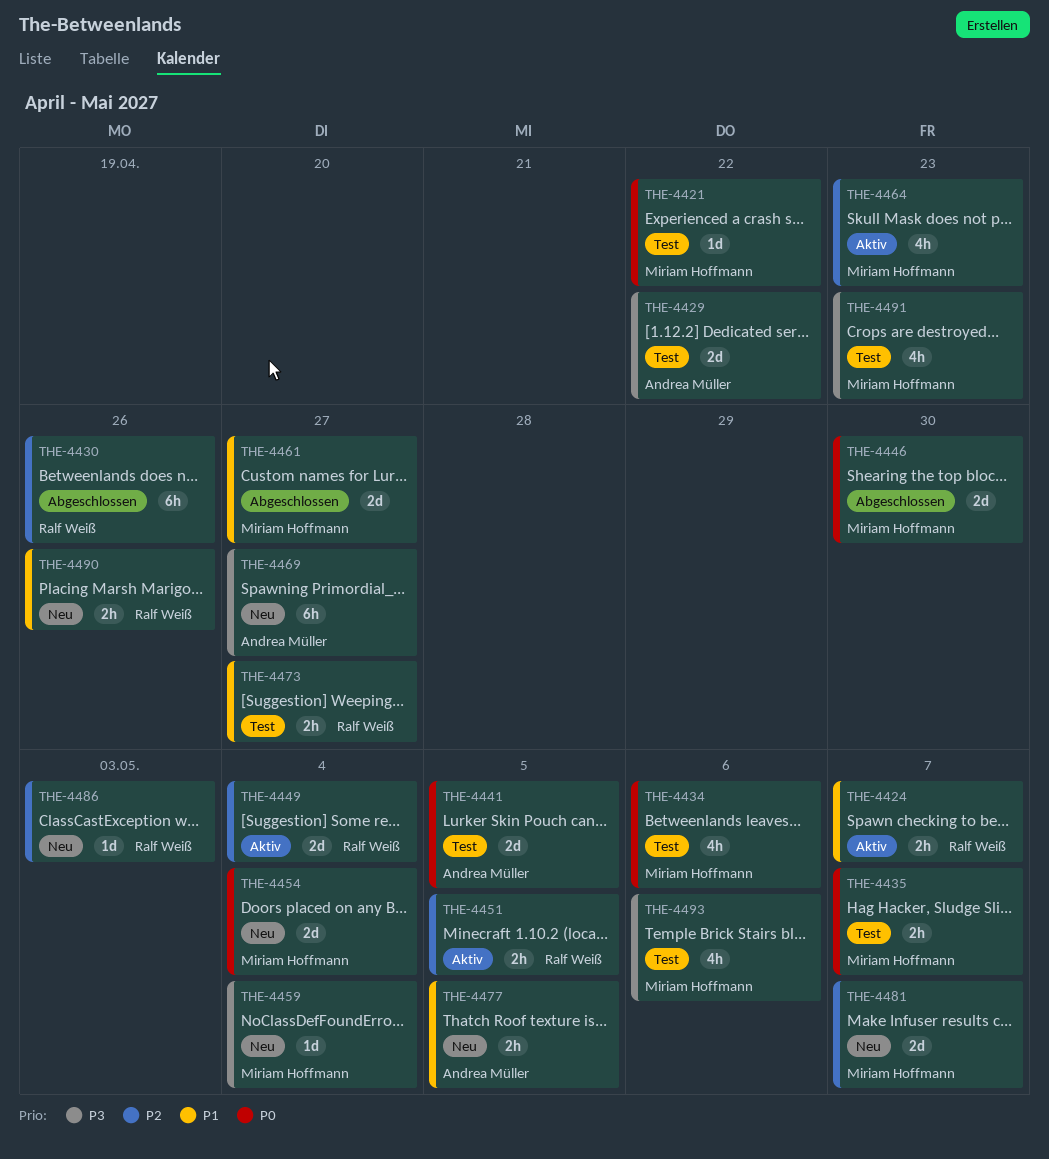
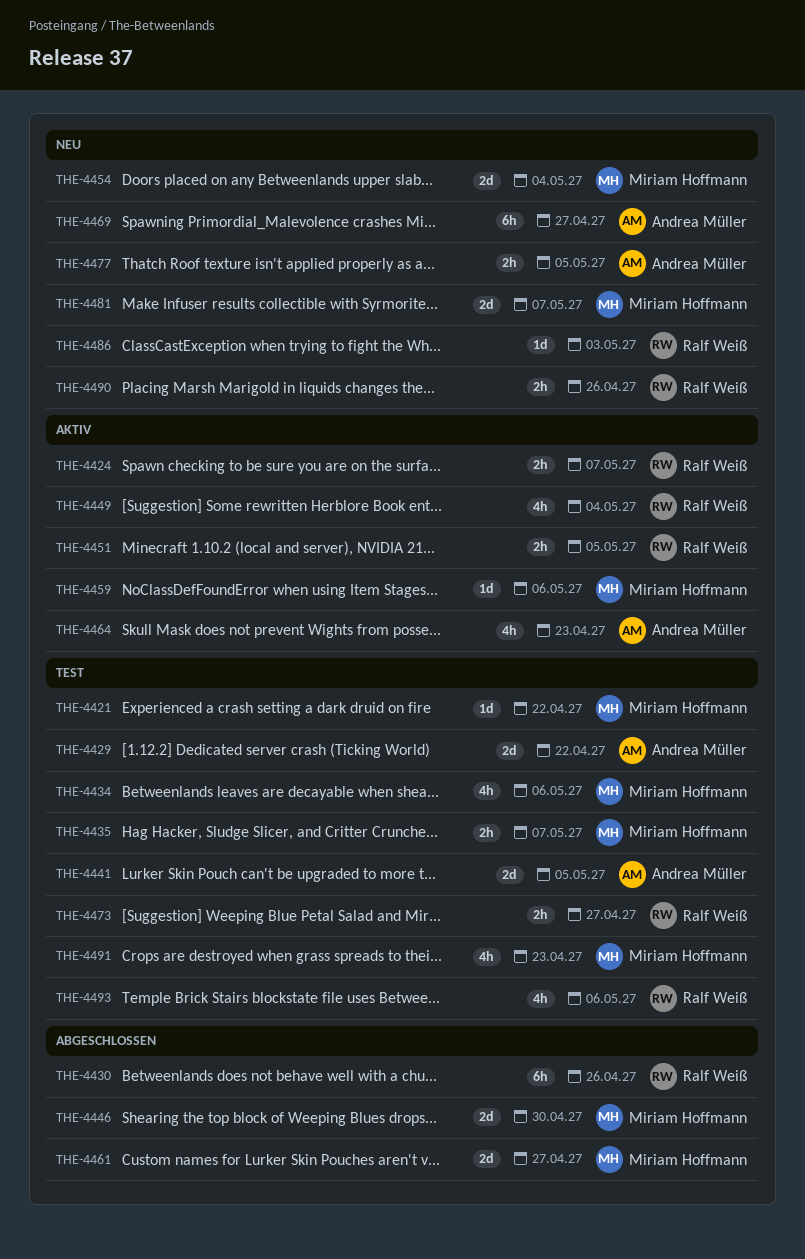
THE-4449, estimate: 2d -> 4h
THE-4459, status: Neu -> Aktiv
THE-4459, due: May 4 -> May 6
THE-4464, owner: Miriam Hoffmann -> Andrea Müller
THE-4493, owner: Miriam Hoffmann -> Ralf Weiß

